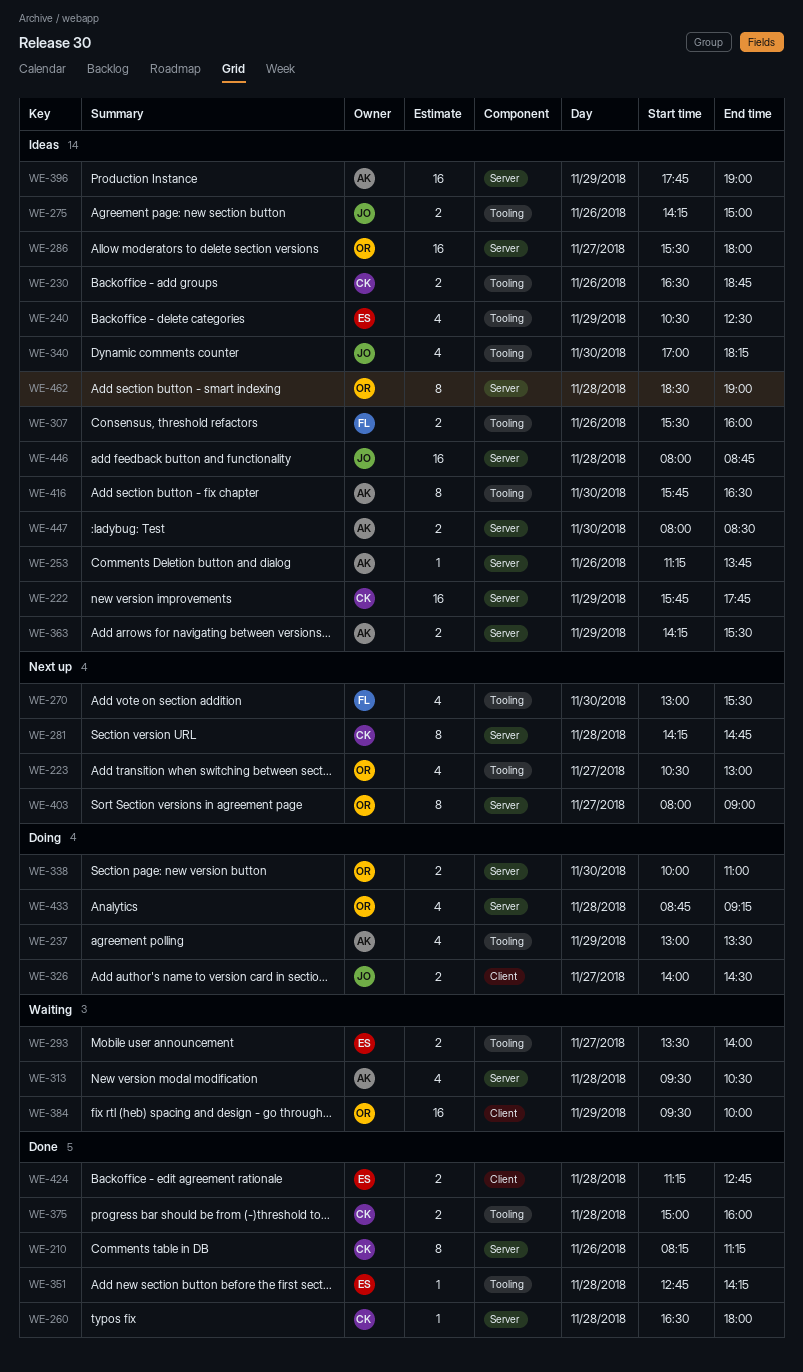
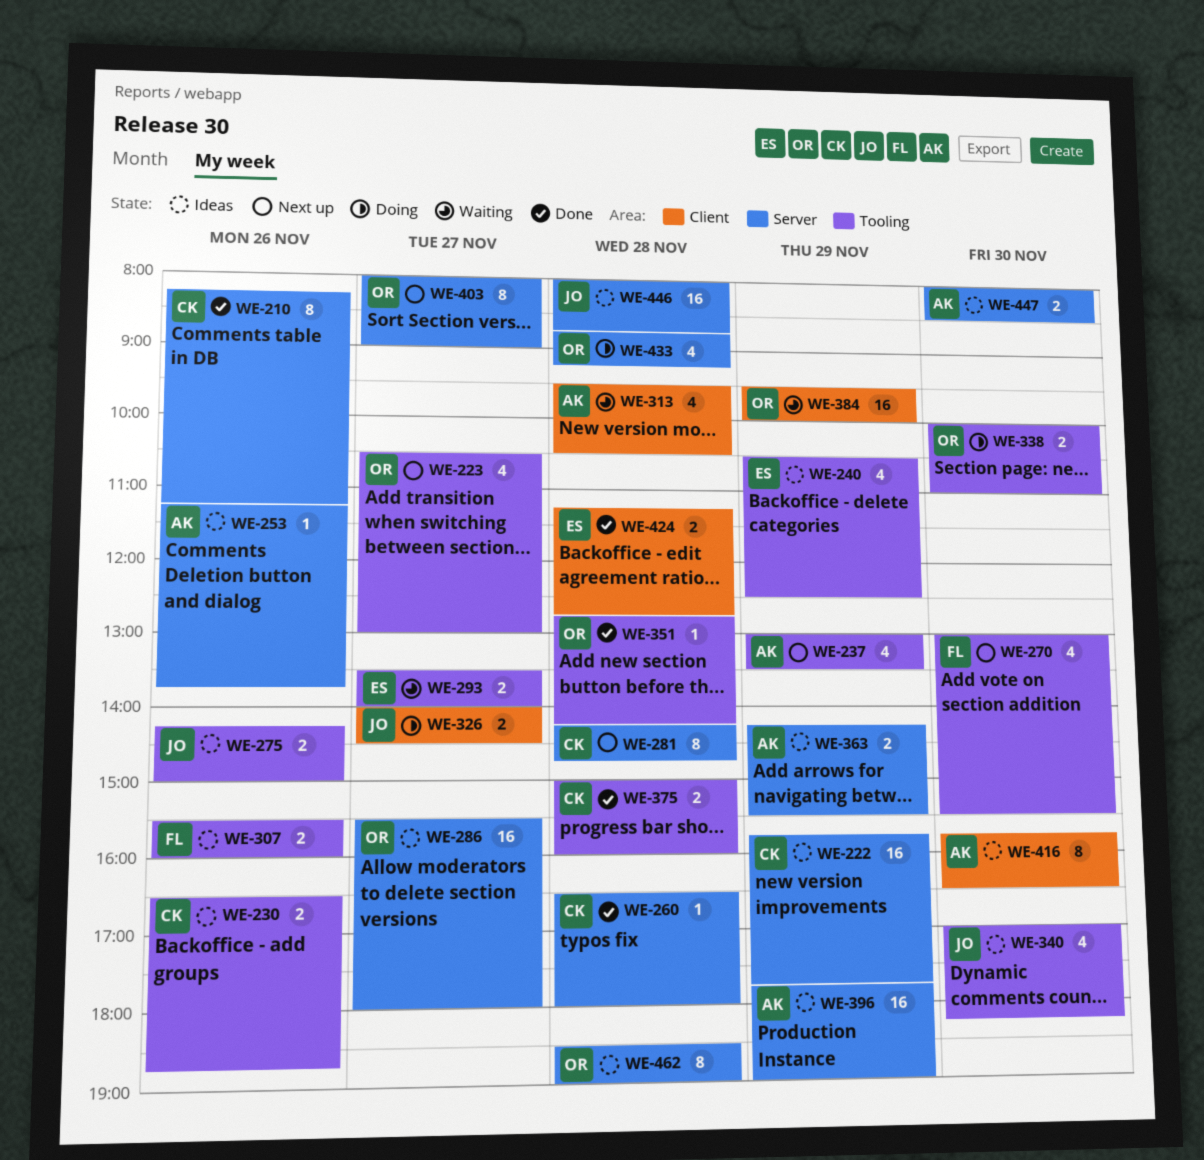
WE-237, status: Doing -> Next up
WE-313, label: Server -> Client
WE-338, label: Server -> Tooling
WE-351, owner: ES -> OR
WE-416, label: Tooling -> Client

